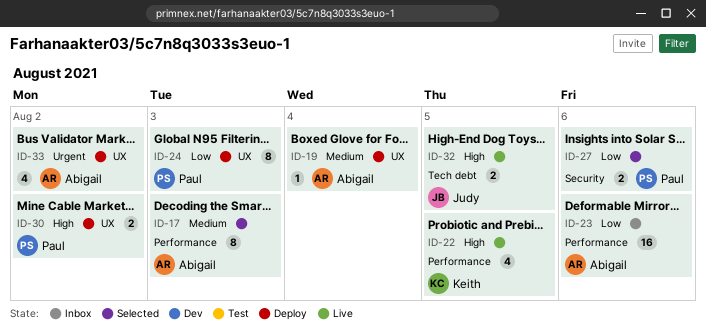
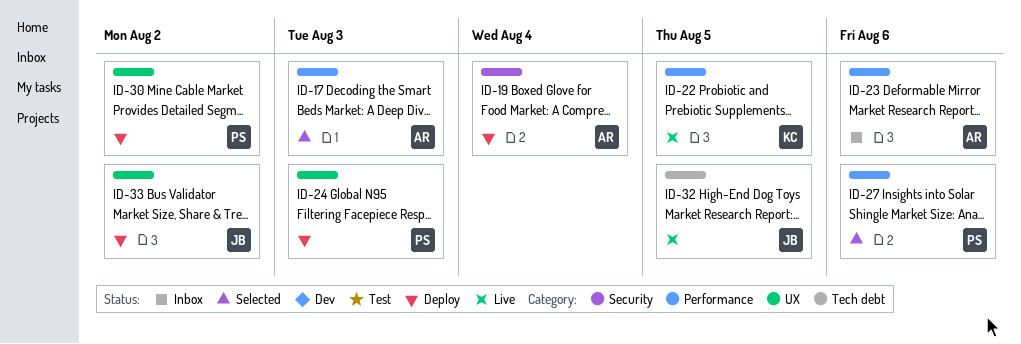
ID-19, label: UX -> Security
ID-27, label: Security -> Performance
ID-33, owner: Abigail -> Judy

